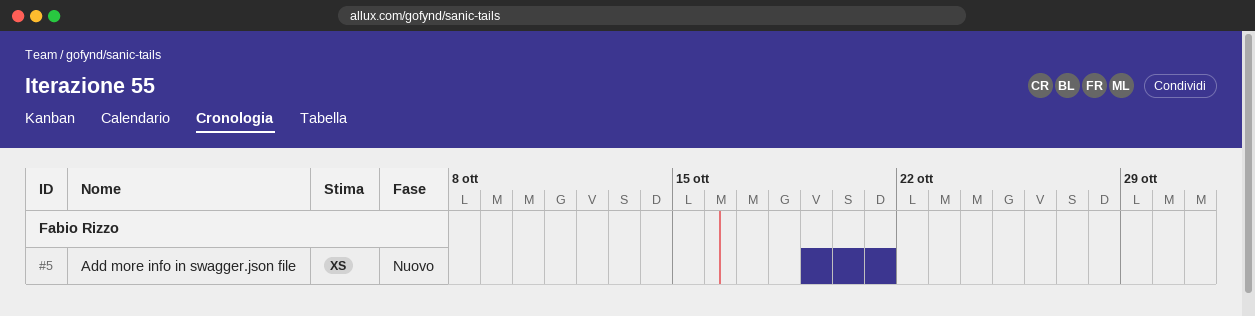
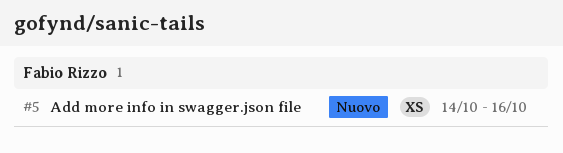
#5, start: Oct 19 -> Oct 14
#5, due: Oct 21 -> Oct 16

